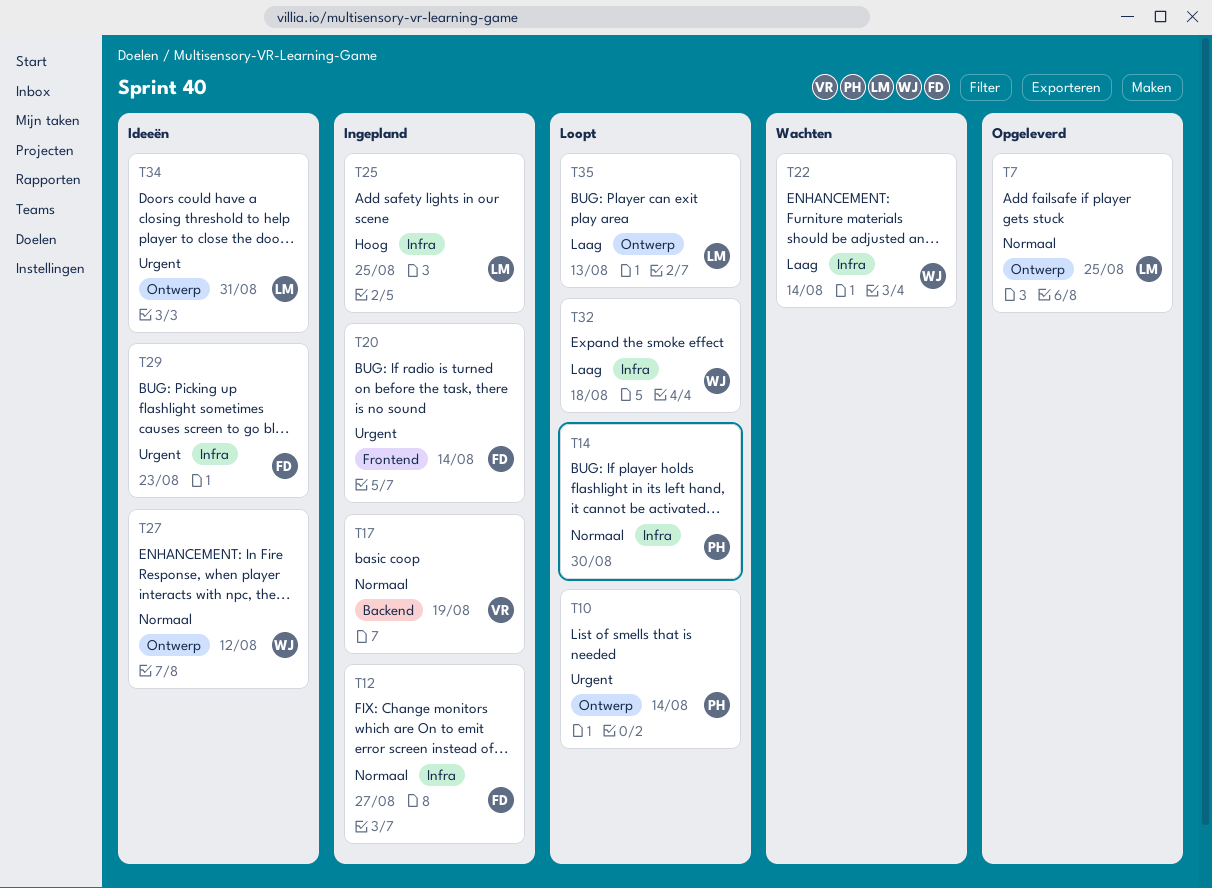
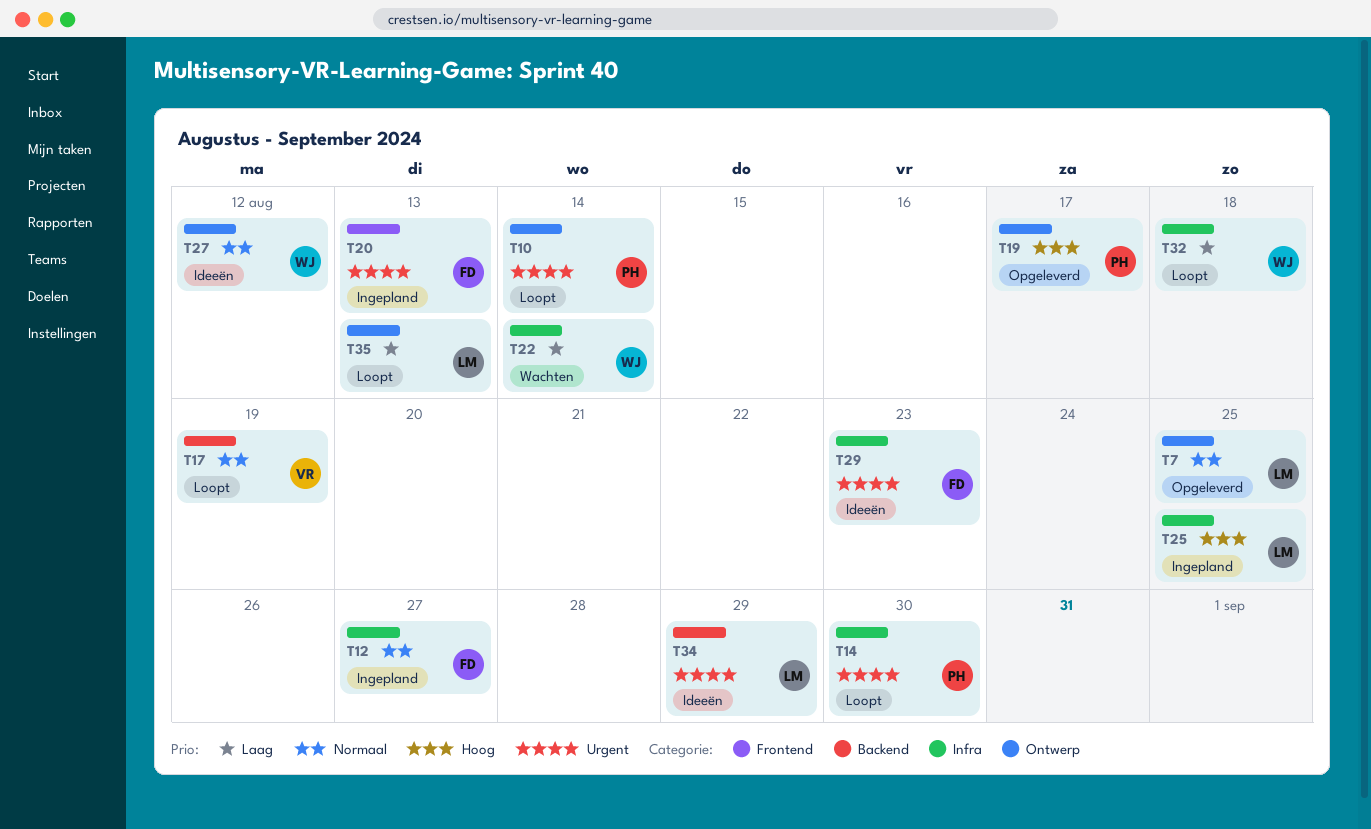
T14, priority: Normaal -> Urgent
T17, status: Ingepland -> Loopt
T19: none -> present
T20, due: Aug 14 -> Aug 13
T34, label: Ontwerp -> Backend
T34, due: Aug 31 -> Aug 29

